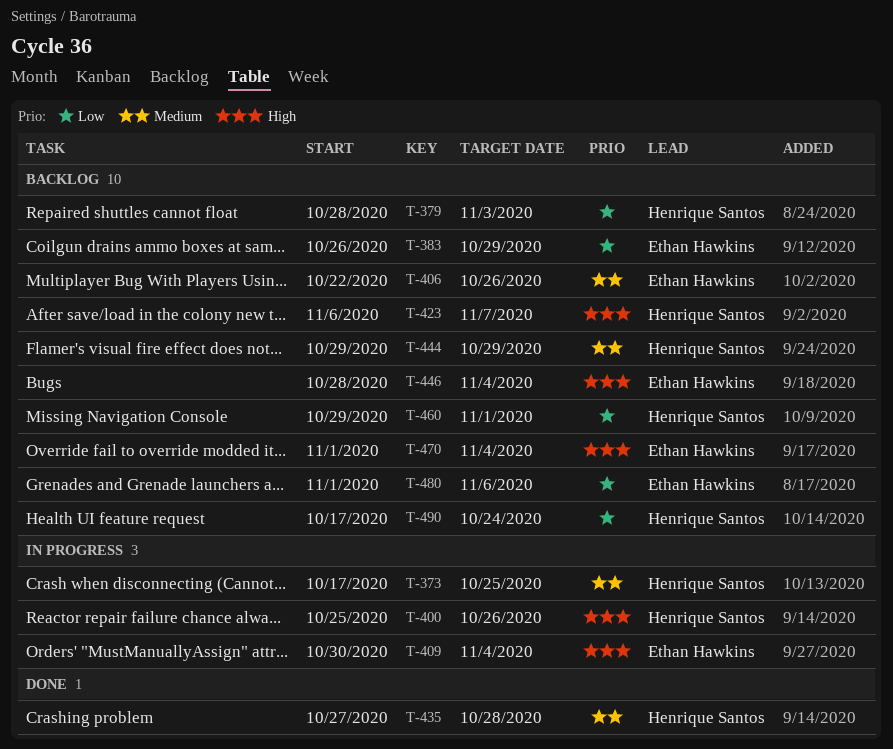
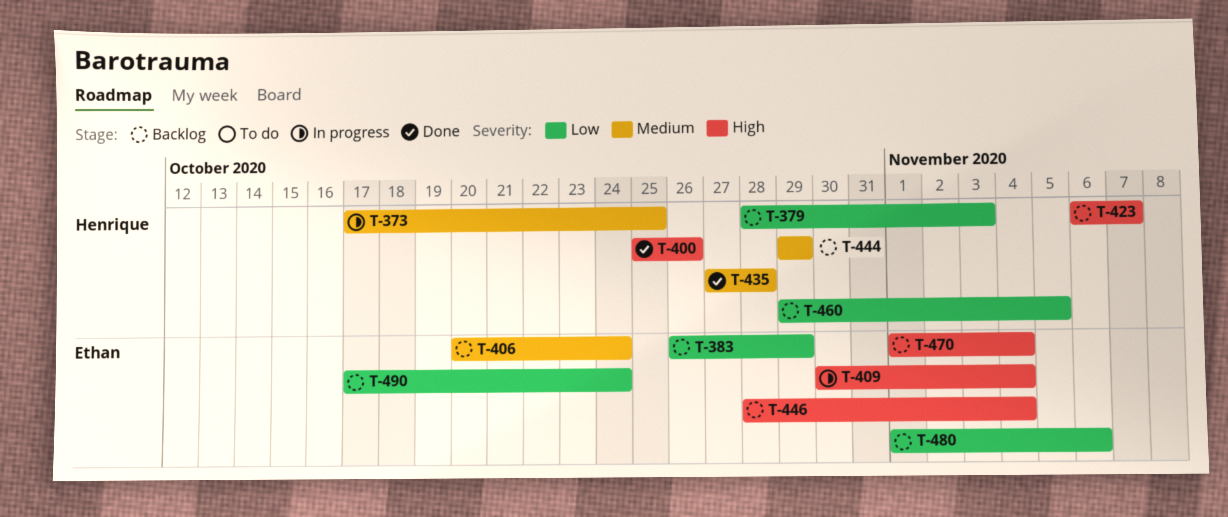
T-400, status: In progress -> Done
T-406, start: Oct 22 -> Oct 20
T-406, due: Oct 26 -> Oct 24
T-460, due: Nov 1 -> Nov 5
T-490, owner: Henrique Santos -> Ethan Hawkins

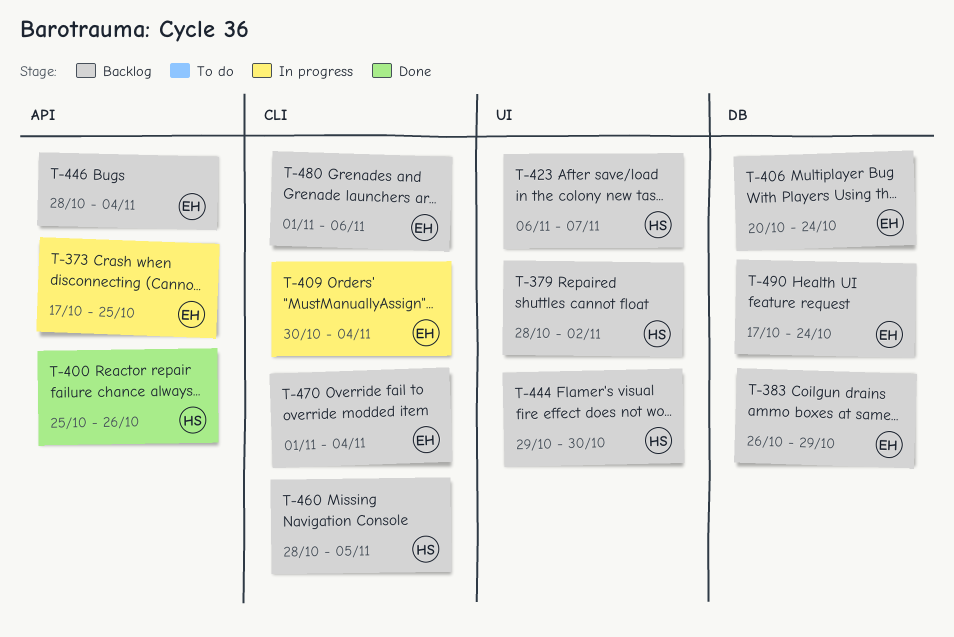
T-373, owner: Henrique -> Ethan
T-379, due: Nov 3 -> Nov 2
T-435: present -> none
T-444, due: Oct 29 -> Oct 30
T-460, start: Oct 29 -> Oct 28

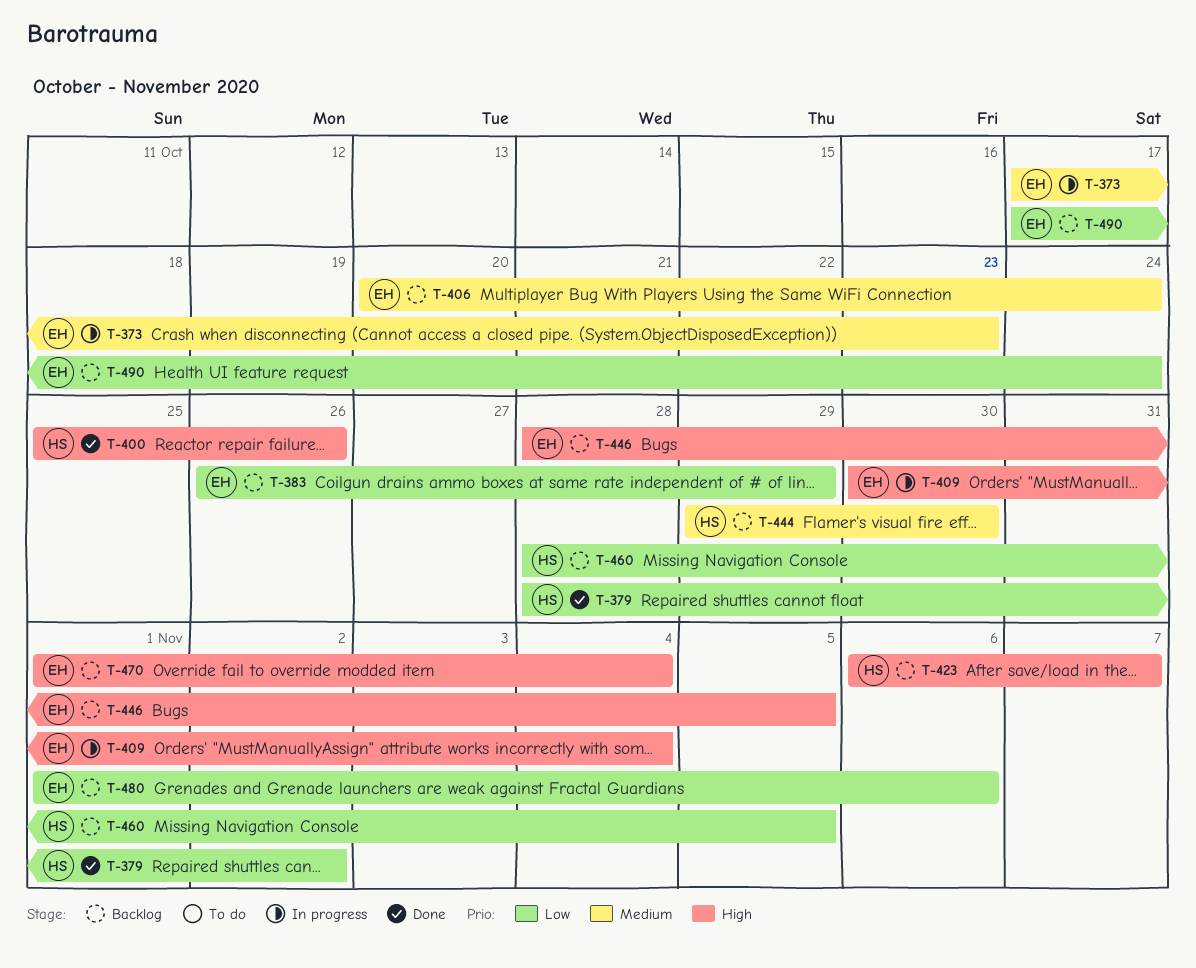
T-373, due: Oct 25 -> Oct 23
T-379, status: Backlog -> Done
T-446, due: Nov 4 -> Nov 5

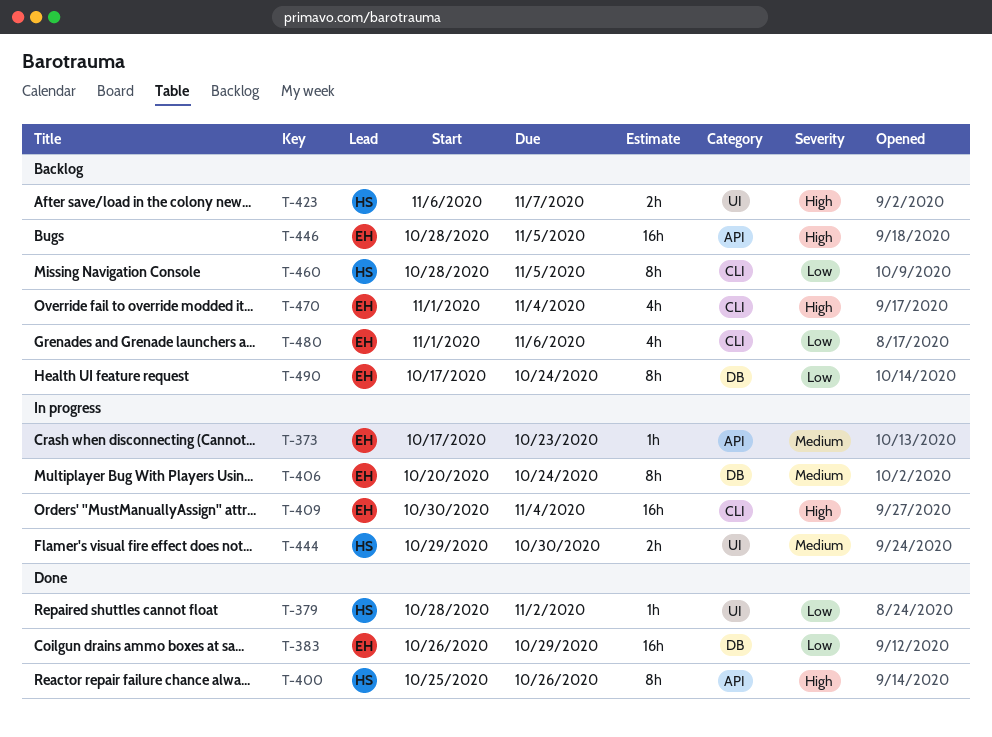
T-383, status: Backlog -> Done
T-406, status: Backlog -> In progress
T-444, status: Backlog -> In progress

